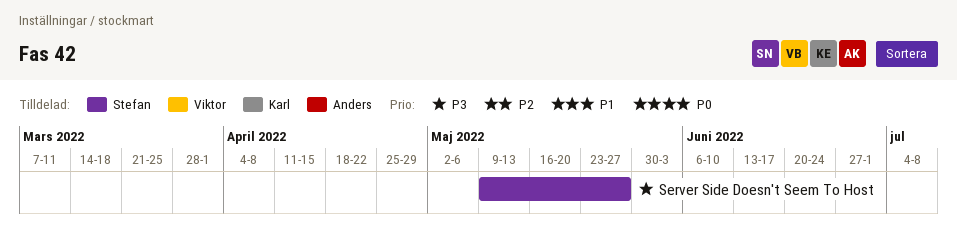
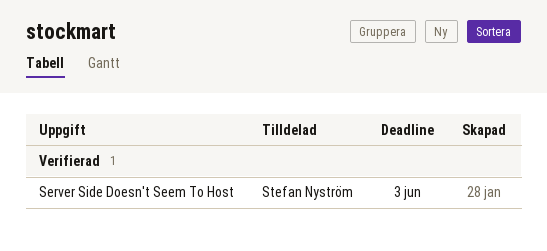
Server Side Doesn't Seem To Host, due: May 27 -> Jun 3

